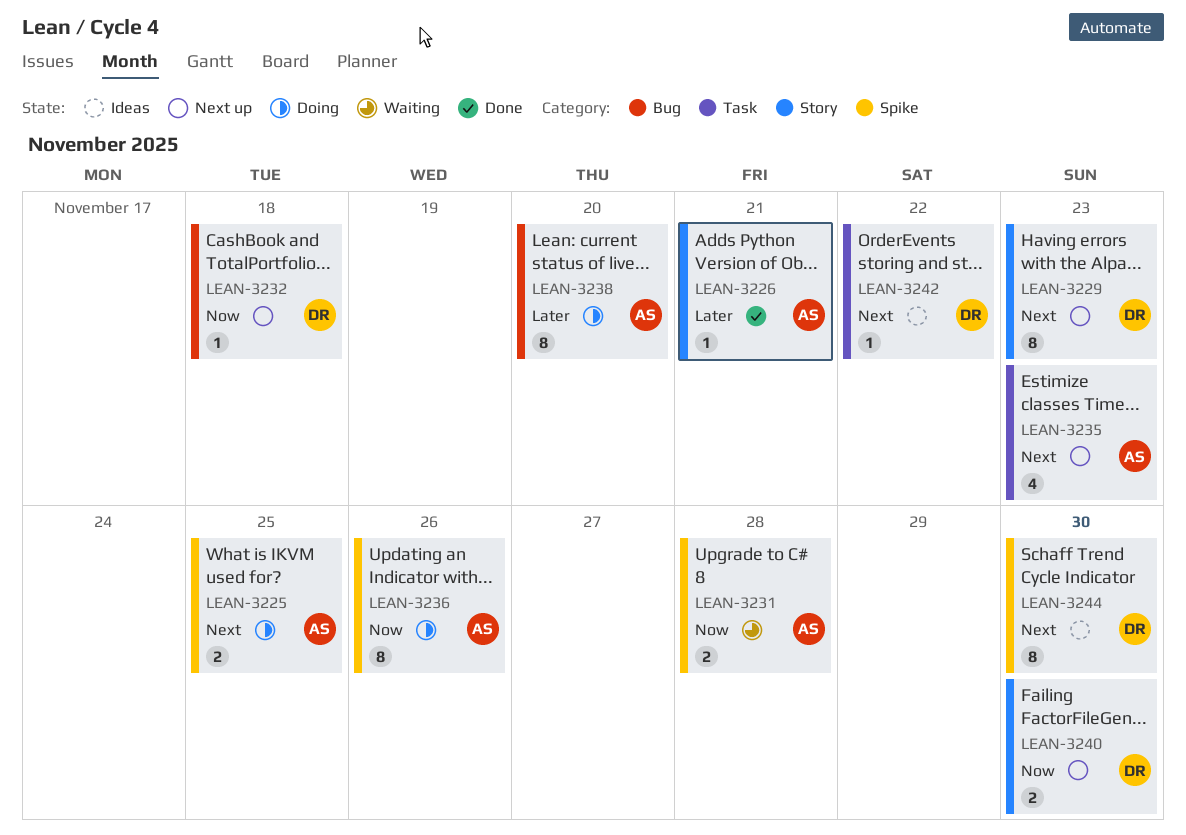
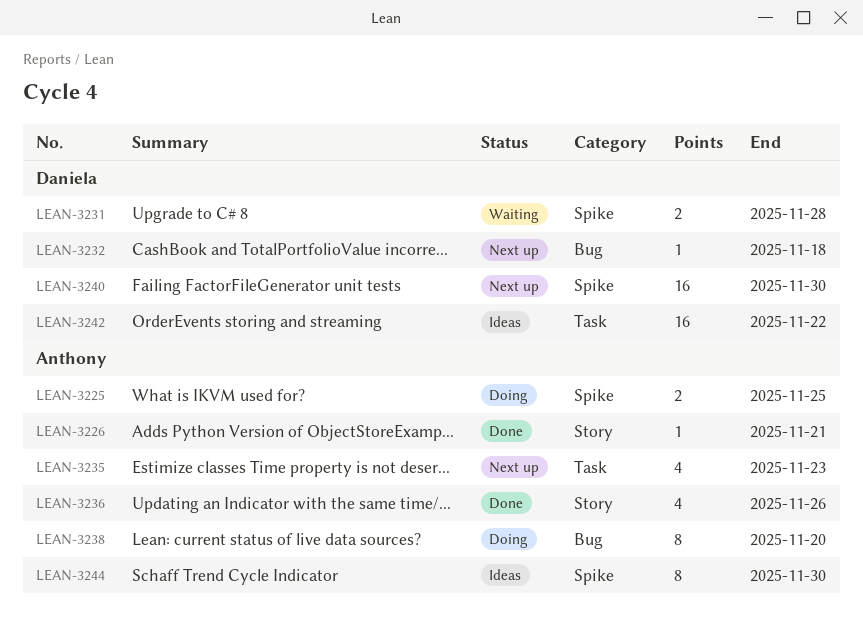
LEAN-3229: present -> none
LEAN-3231, owner: Anthony -> Daniela
LEAN-3236, status: Doing -> Done
LEAN-3236, label: Spike -> Story
LEAN-3236, estimate: 8 -> 4
LEAN-3240, label: Story -> Spike
LEAN-3240, estimate: 2 -> 16
LEAN-3242, estimate: 1 -> 16
LEAN-3244, owner: Daniela -> Anthony

